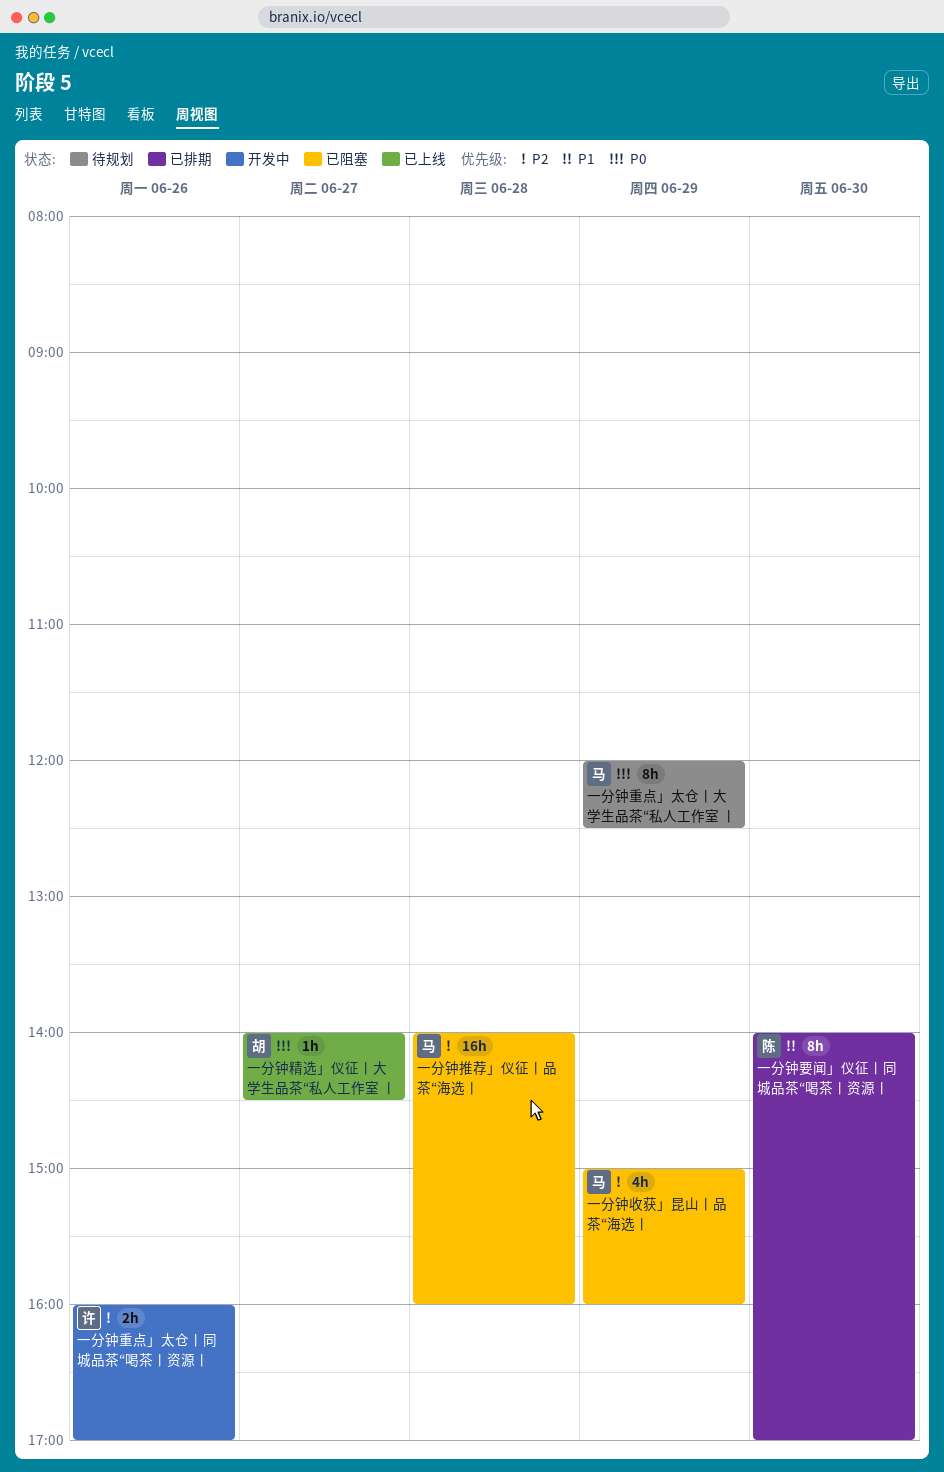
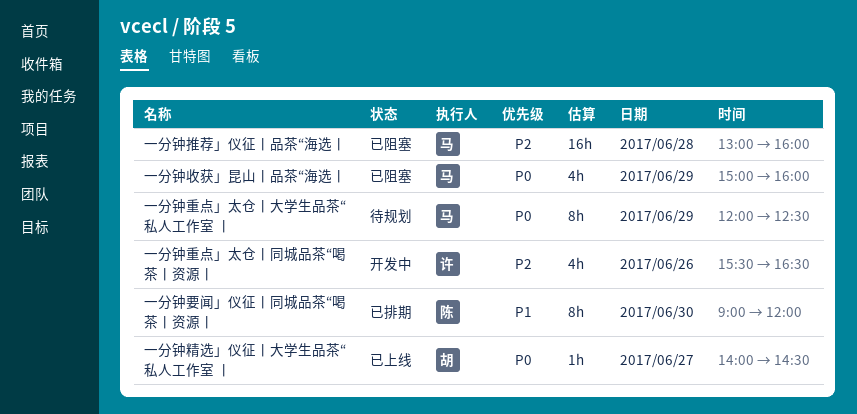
一分钟推荐」仪征丨品茶“海选丨, begins: 14:00 -> 13:00
一分钟收获」昆山丨品茶“海选丨, priority: P2 -> P0
一分钟要闻」仪征丨同城品茶“喝茶丨资源丨, begins: 14:00 -> 09:00
一分钟要闻」仪征丨同城品茶“喝茶丨资源丨, ends: 17:00 -> 12:00
一分钟重点」太仓丨同城品茶“喝茶丨资源丨, estimate: 2h -> 4h
一分钟重点」太仓丨同城品茶“喝茶丨资源丨, begins: 16:00 -> 15:30
一分钟重点」太仓丨同城品茶“喝茶丨资源丨, ends: 17:00 -> 16:30

